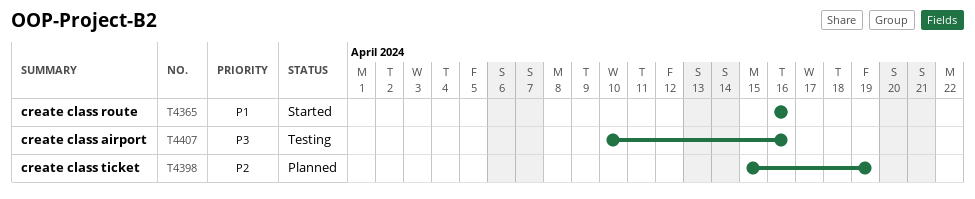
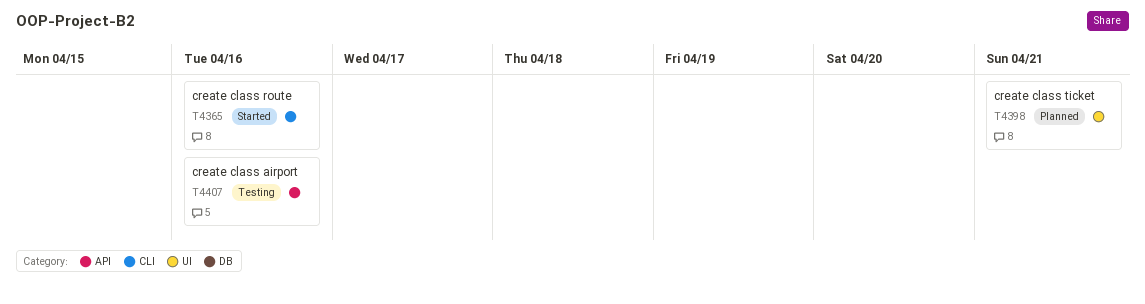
T4398, due: Apr 19 -> Apr 21

